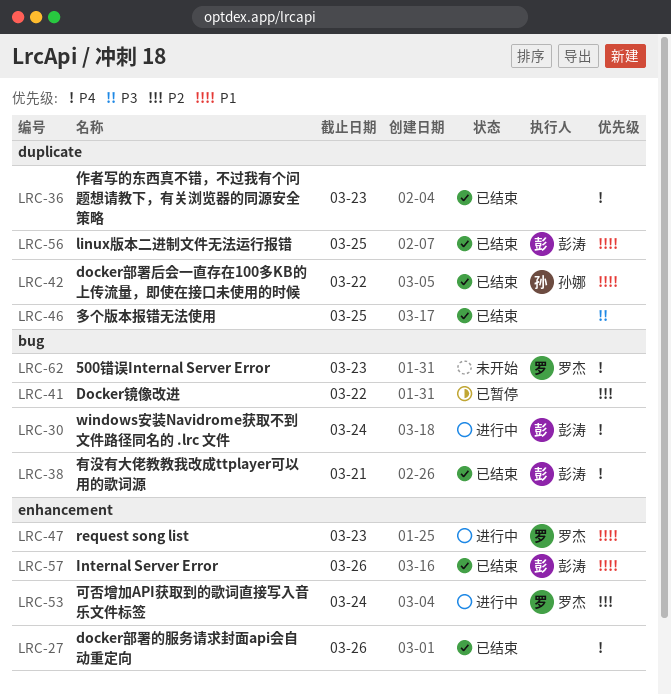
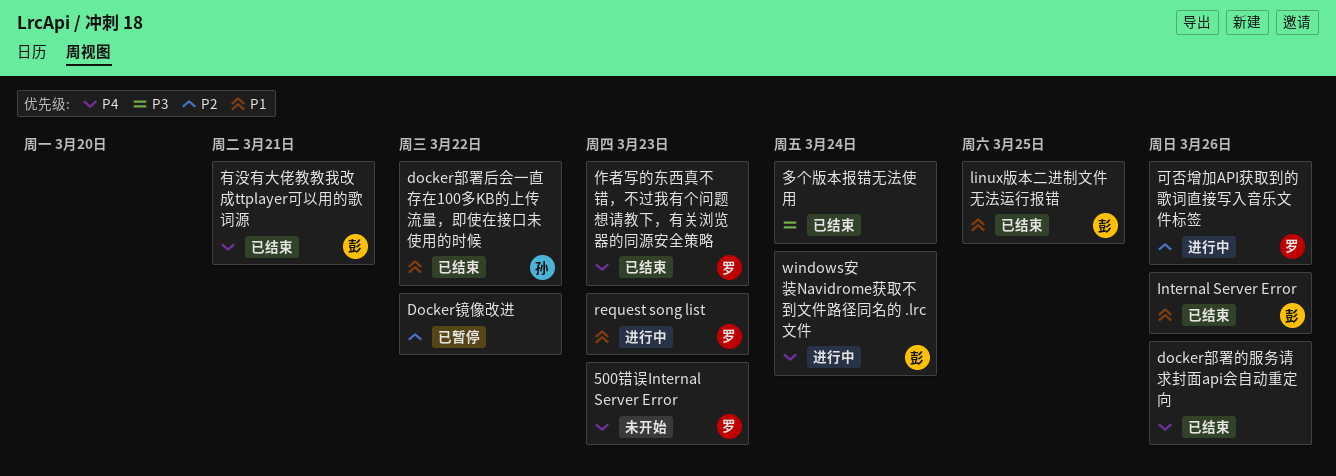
作者写的东西真不错，不过我有个问题想请教下，有关浏览器的同源安全策略, owner: none -> 罗杰
可否增加API获取到的歌词直接写入音乐文件标签, due: Mar 24 -> Mar 26
多个版本报错无法使用, due: Mar 25 -> Mar 24

